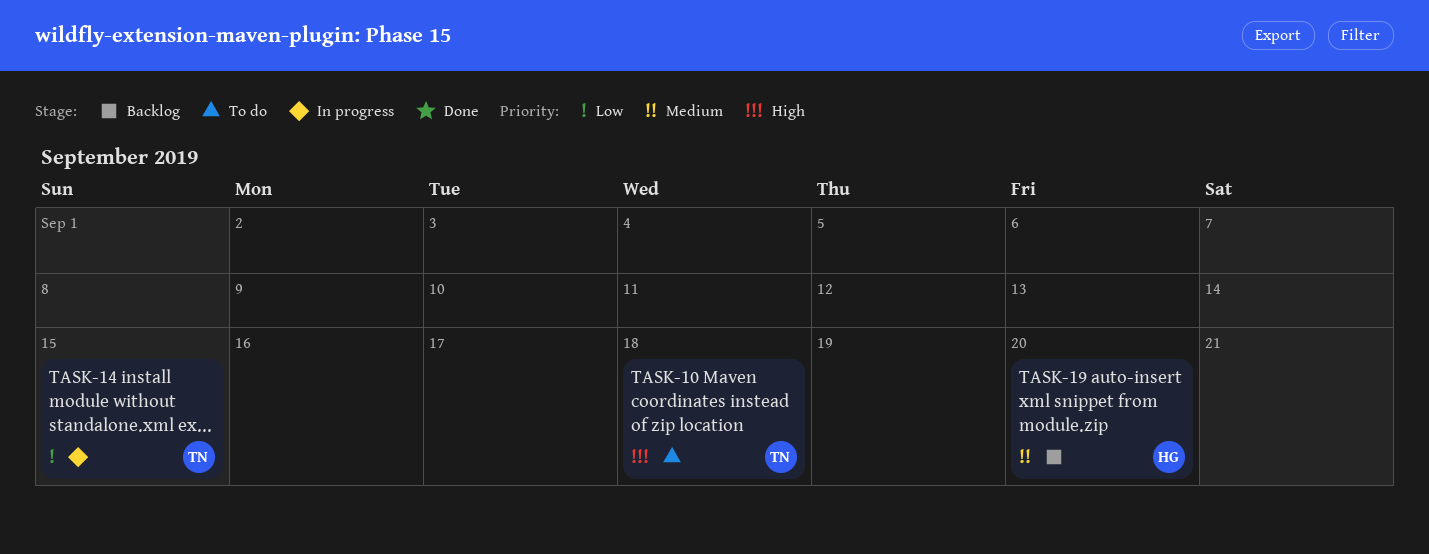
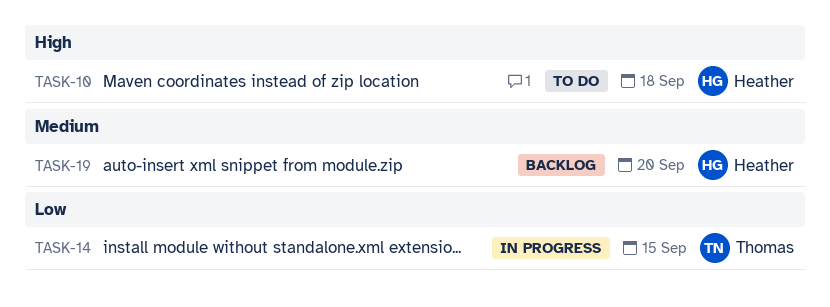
TASK-10, owner: Thomas -> Heather

